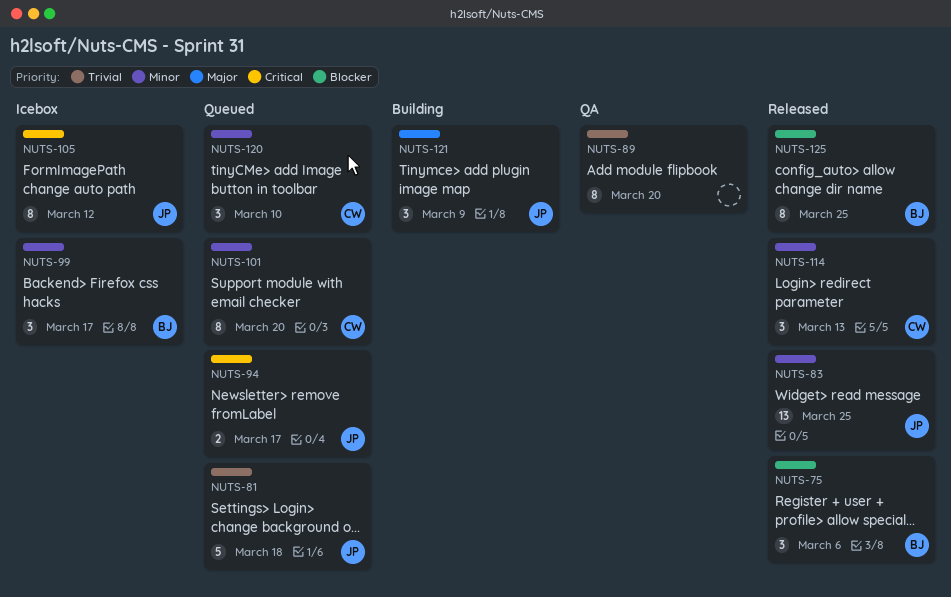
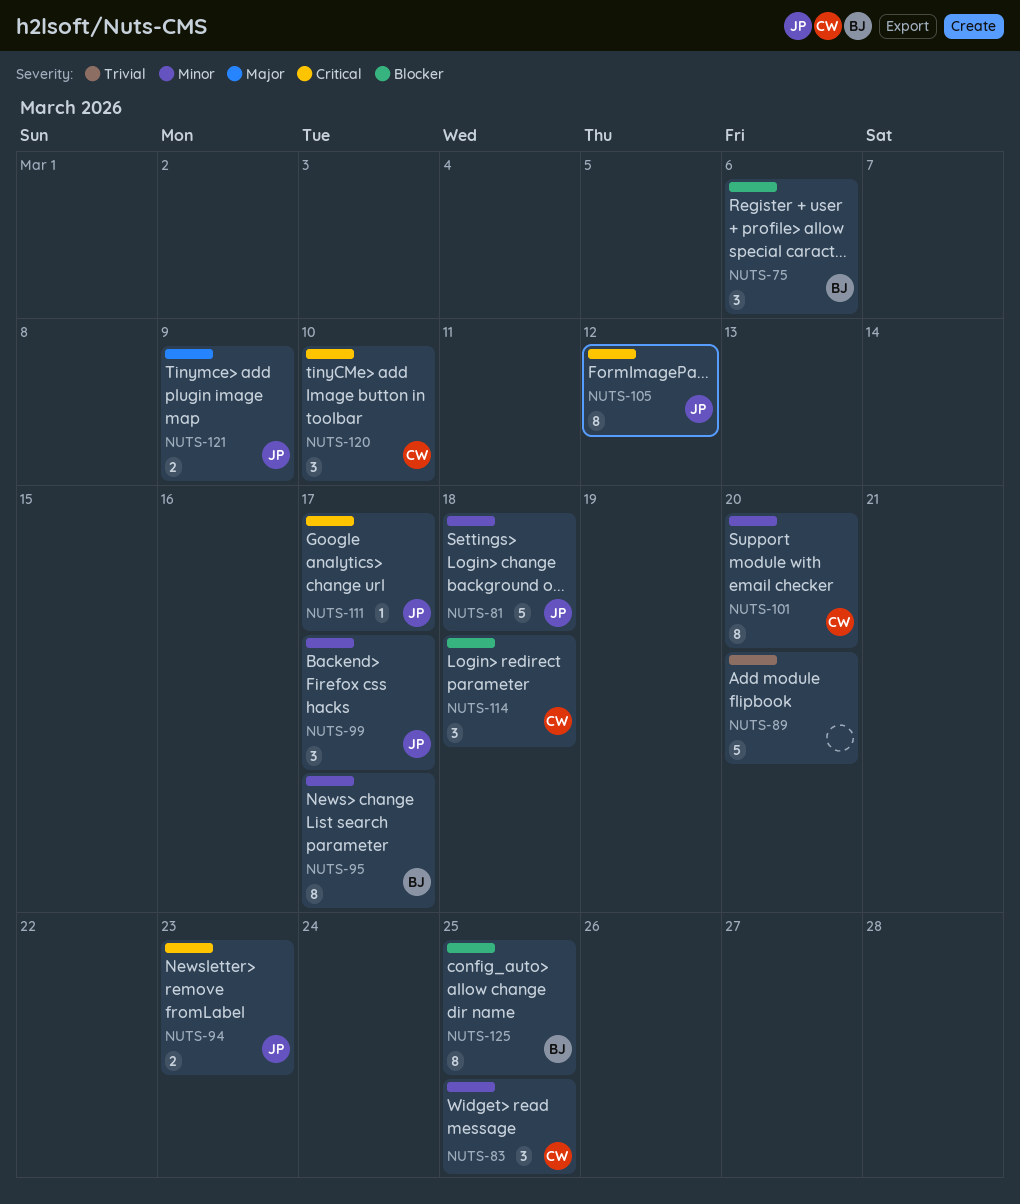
NUTS-81, priority: Trivial -> Minor
NUTS-83, owner: JP -> CW
NUTS-83, estimate: 13 -> 3
NUTS-89, estimate: 8 -> 5
NUTS-94, due: Mar 17 -> Mar 23
NUTS-95: none -> present
NUTS-99, owner: BJ -> JP
NUTS-111: none -> present
NUTS-114, priority: Minor -> Blocker
NUTS-114, due: Mar 13 -> Mar 18
NUTS-120, priority: Minor -> Critical
NUTS-121, estimate: 3 -> 2

